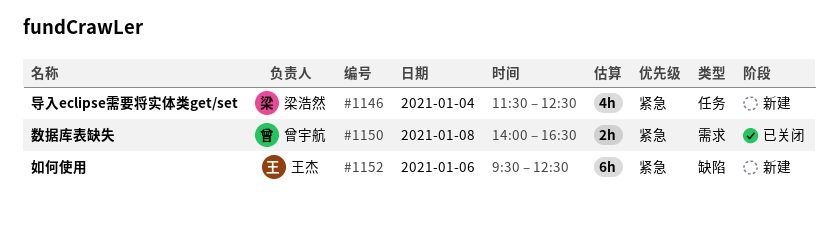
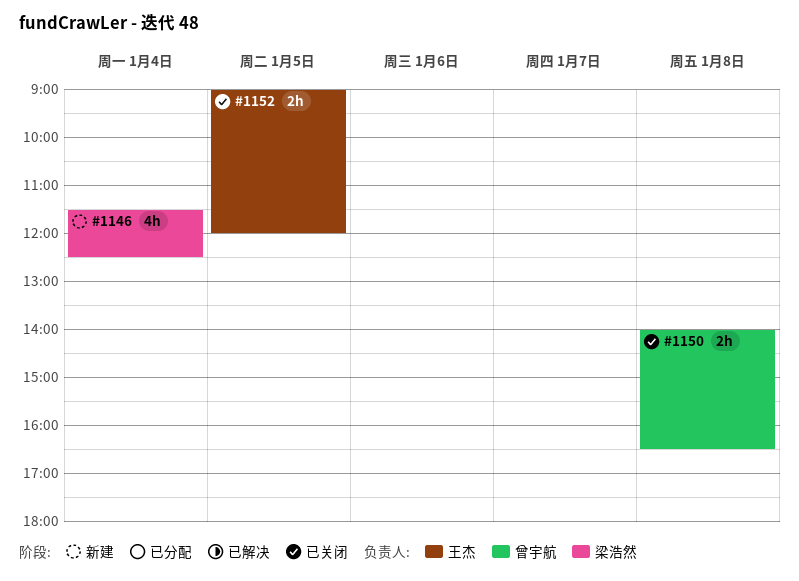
#1152, status: 新建 -> 已关闭
#1152, estimate: 6h -> 2h
#1152, day: Jan 6 -> Jan 5
#1152, begins: 09:30 -> 09:00
#1152, ends: 12:30 -> 12:00

